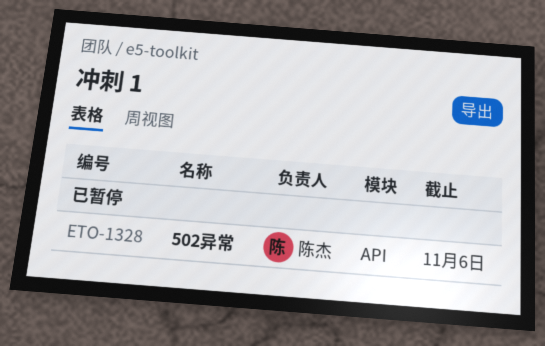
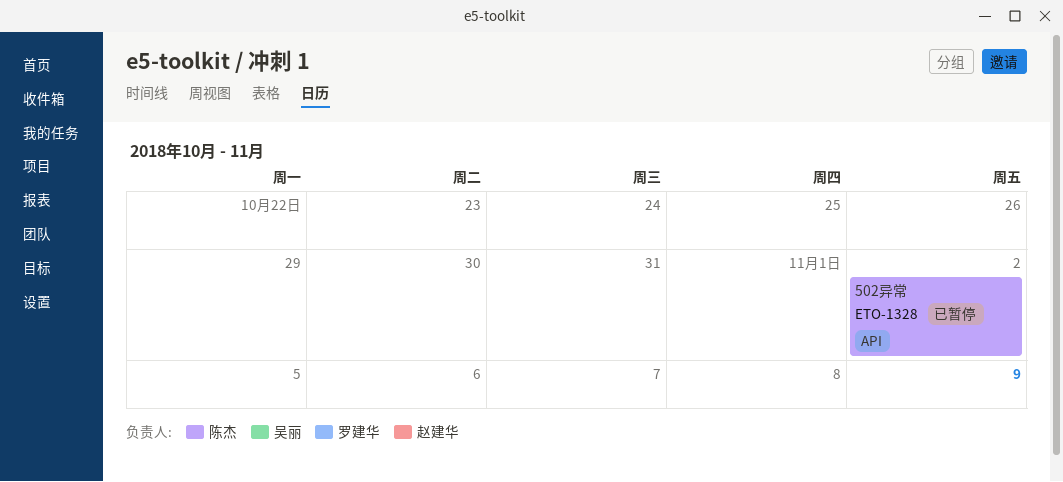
ETO-1328, due: Nov 6 -> Nov 2

